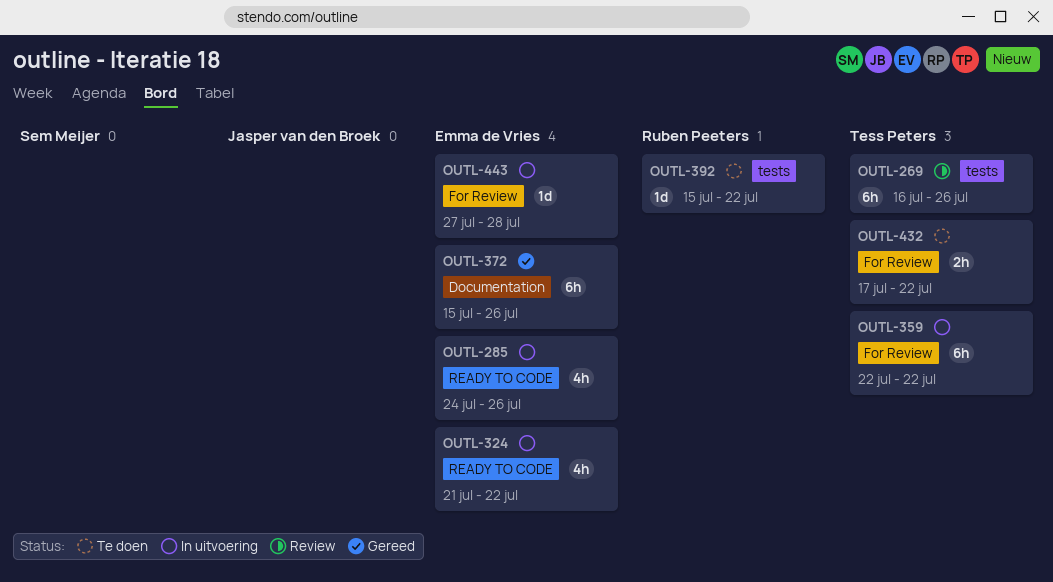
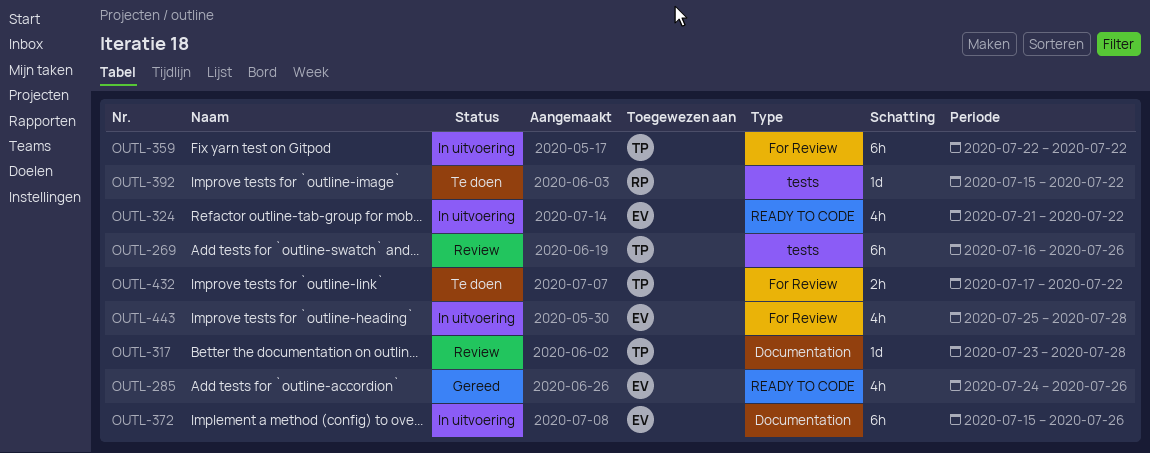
OUTL-285, status: In uitvoering -> Gereed
OUTL-317: none -> present
OUTL-372, status: Gereed -> In uitvoering
OUTL-443, estimate: 1d -> 4h
OUTL-443, start: Jul 27 -> Jul 25

